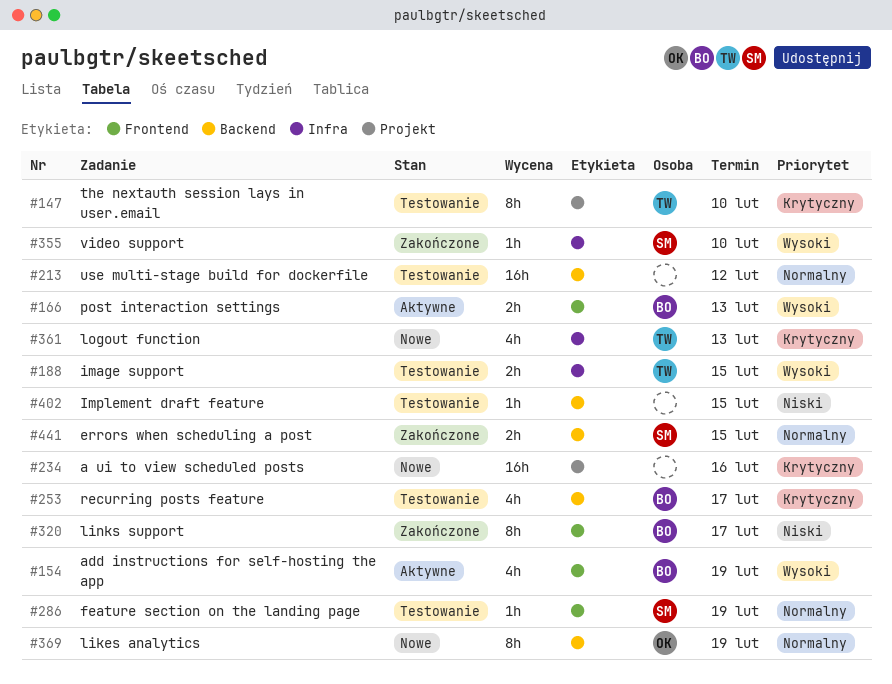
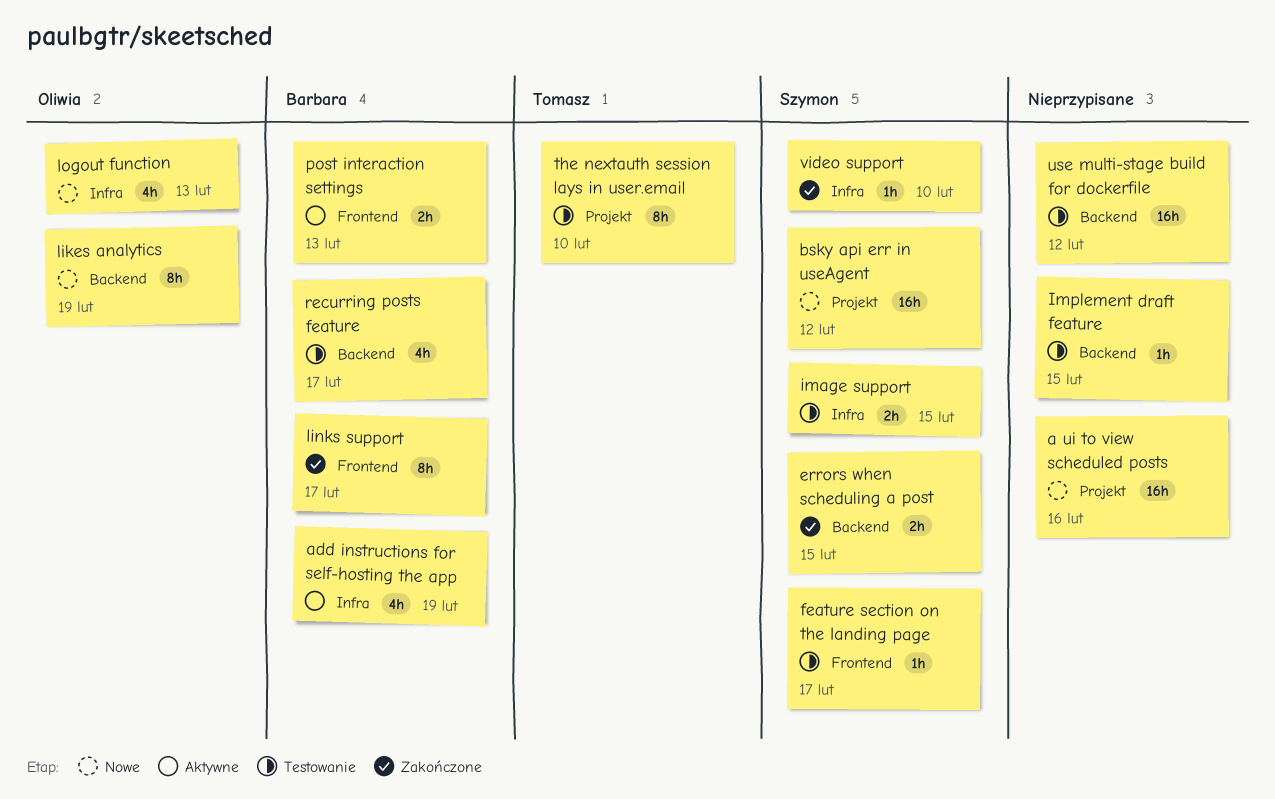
add instructions for self-hosting the app, label: Frontend -> Infra
bsky api err in useAgent: none -> present
feature section on the landing page, due: Feb 19 -> Feb 17
image support, owner: Tomasz -> Szymon
logout function, owner: Tomasz -> Oliwia

